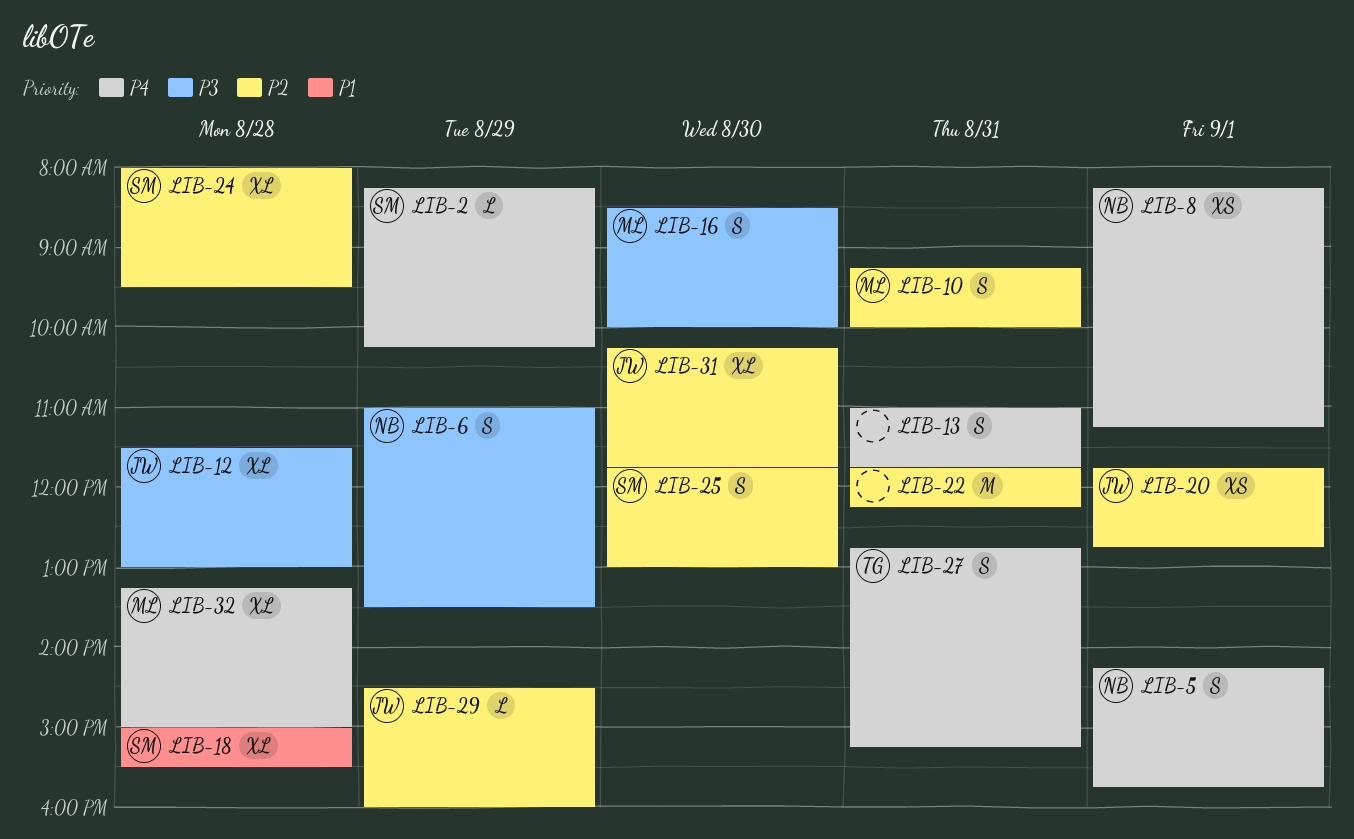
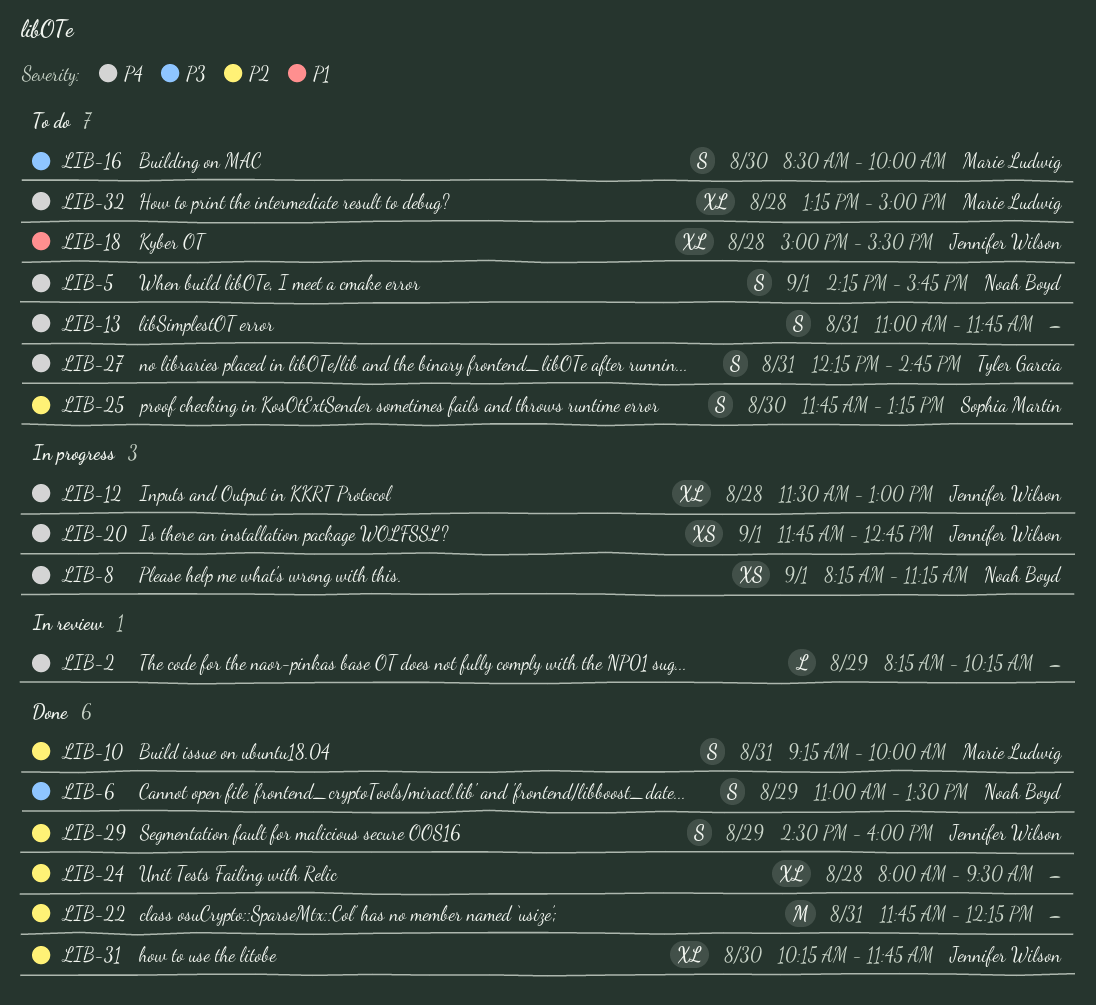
LIB-2, owner: Sophia Martin -> none
LIB-12, priority: P3 -> P4
LIB-18, owner: Sophia Martin -> Jennifer Wilson
LIB-20, priority: P2 -> P4
LIB-24, owner: Sophia Martin -> none
LIB-25, ends: 13:00 -> 13:15
LIB-27, begins: 12:45 -> 12:15
LIB-27, ends: 15:15 -> 14:45
LIB-29, estimate: L -> S

